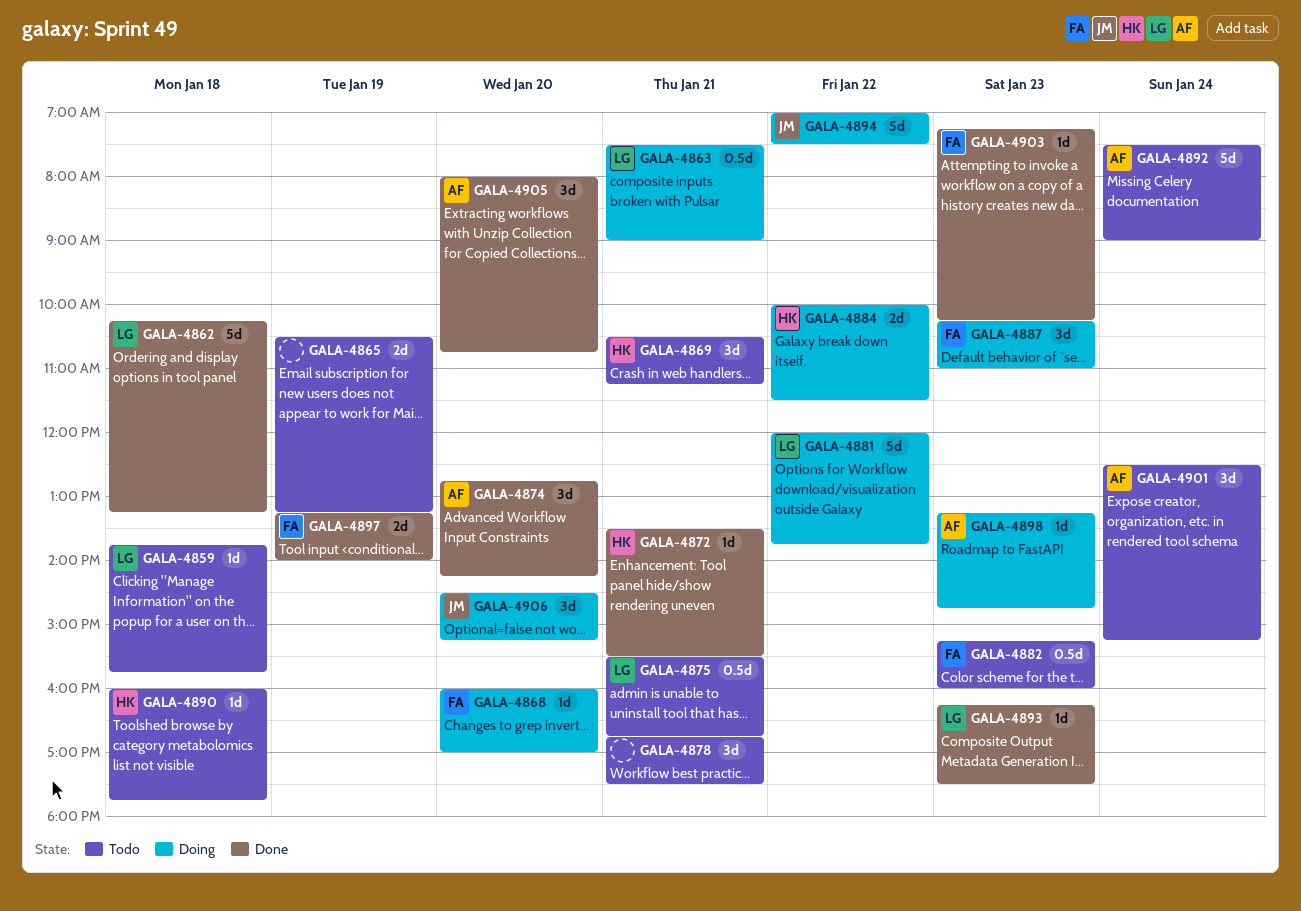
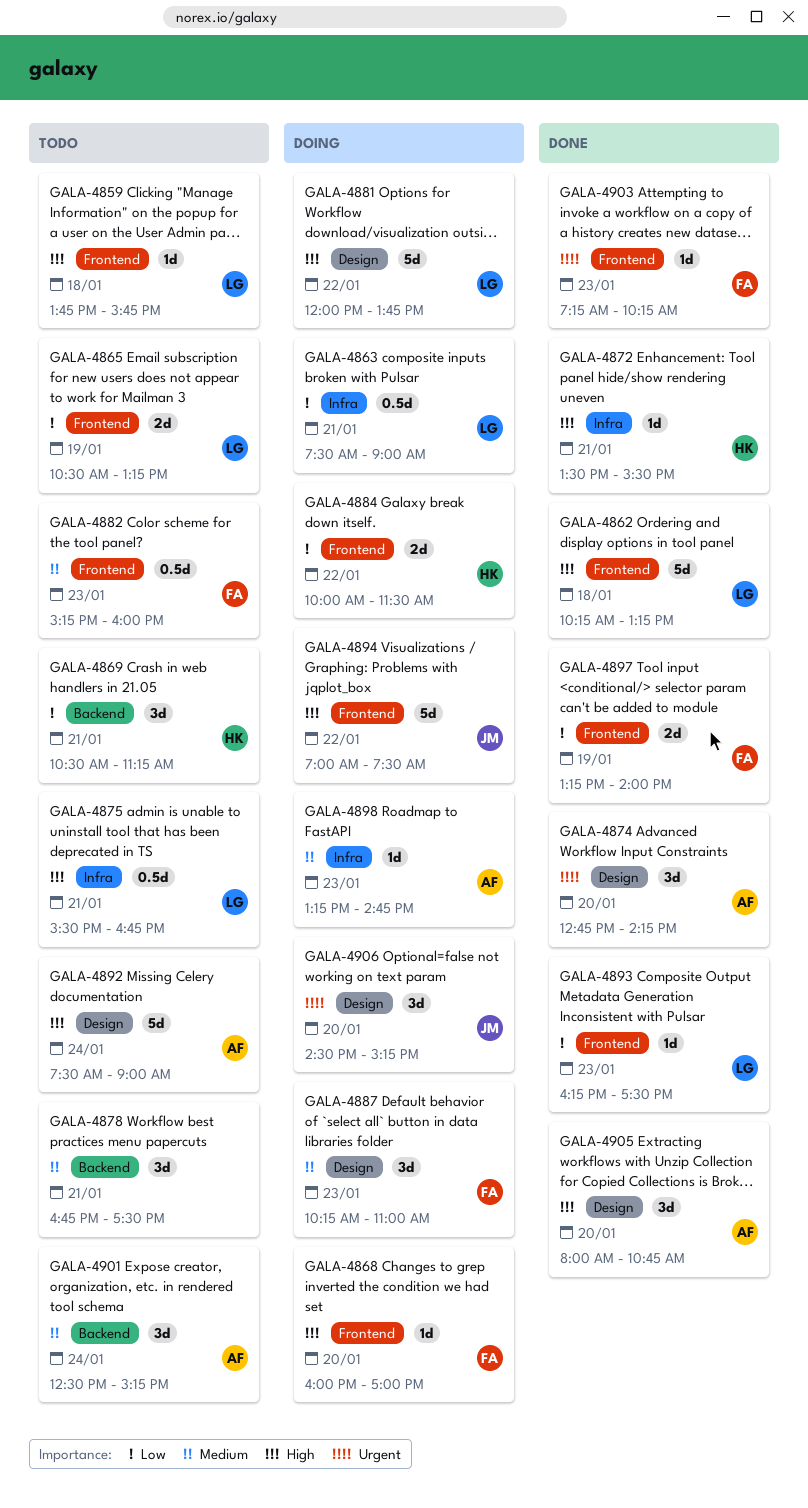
GALA-4865, owner: none -> LG
GALA-4890: present -> none

